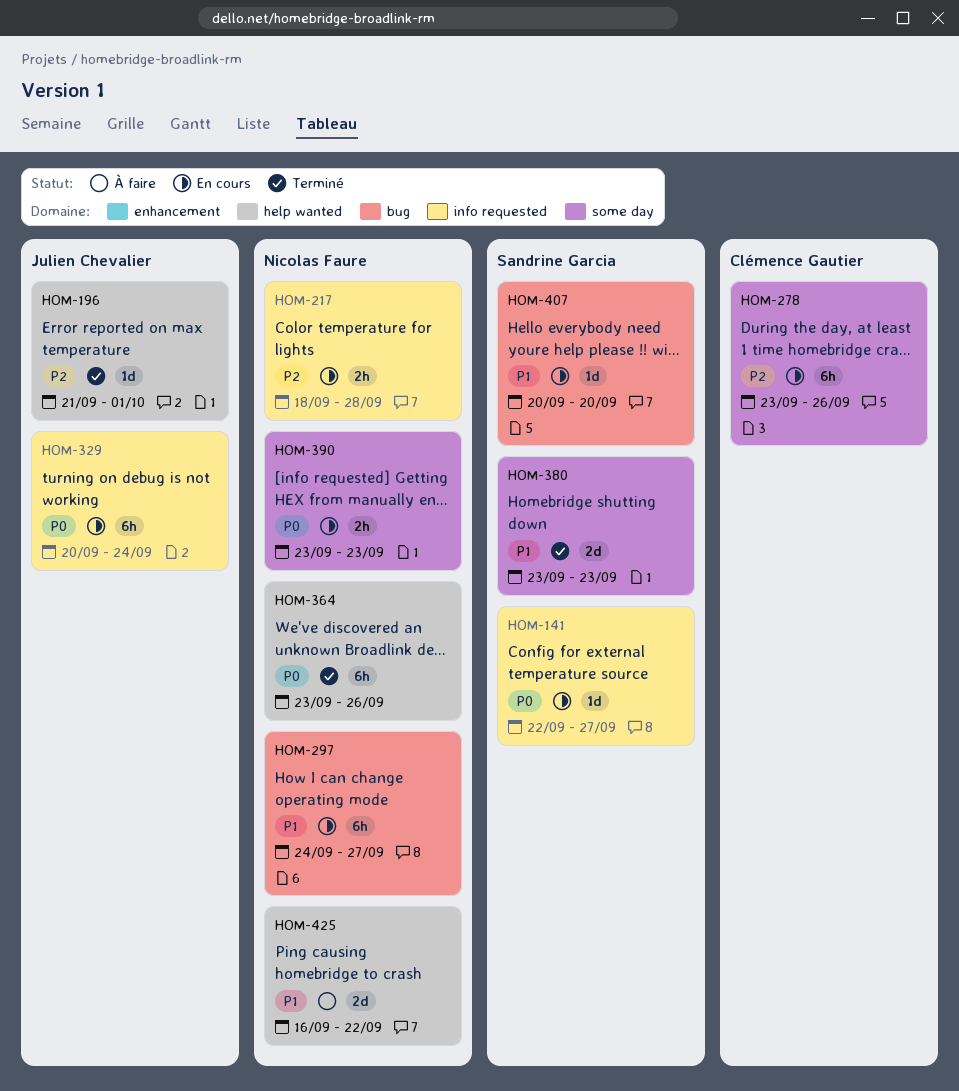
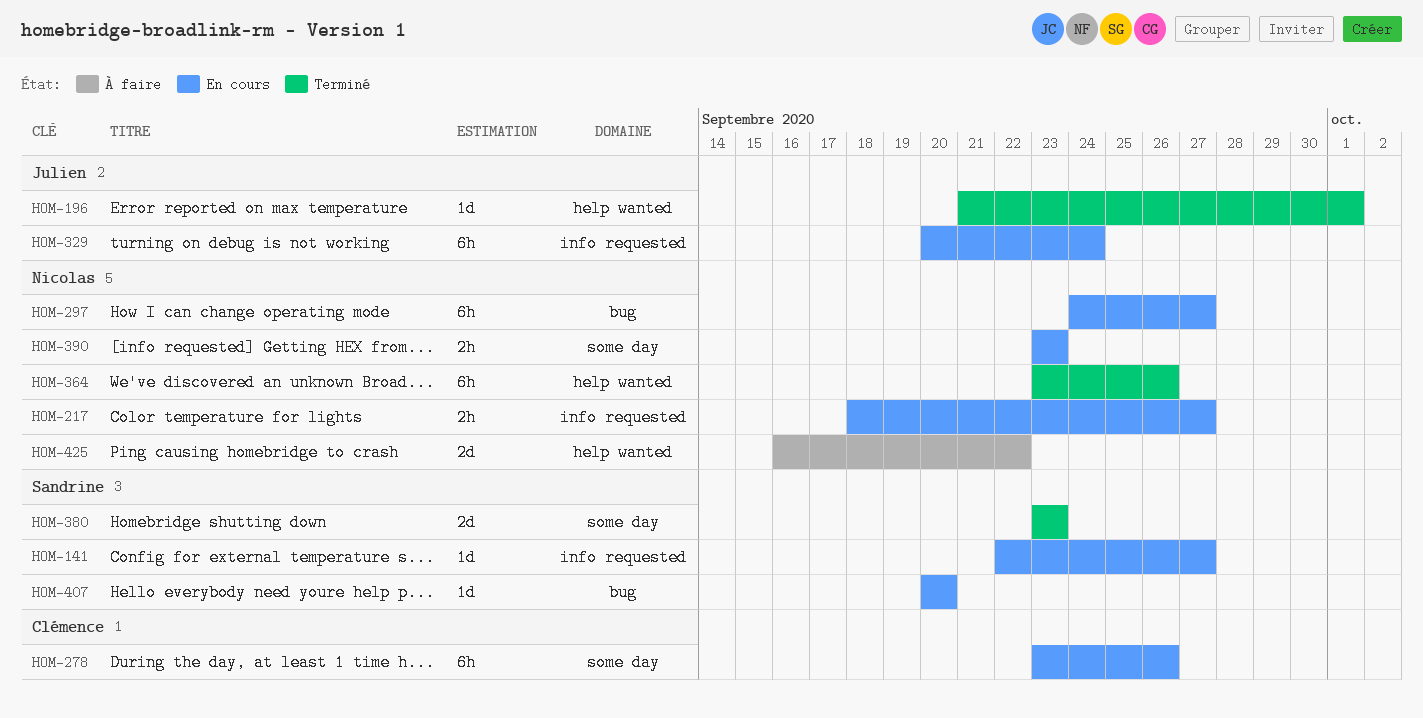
HOM-217, due: Sep 28 -> Sep 27

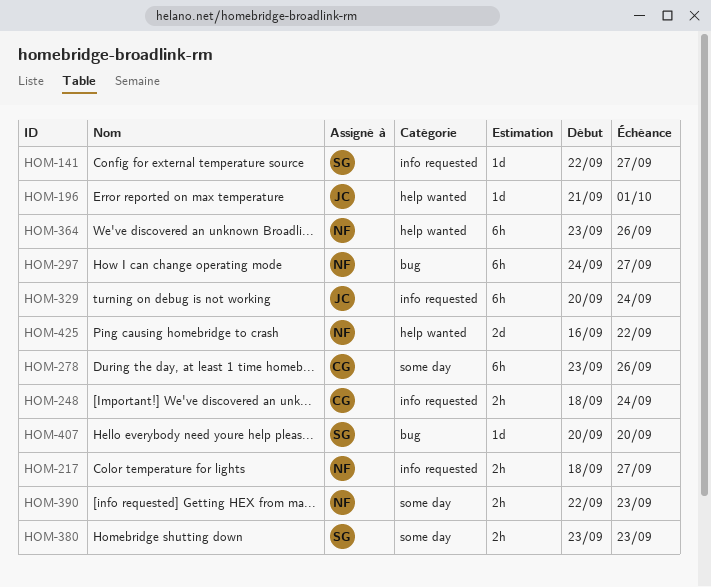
HOM-248: none -> present
HOM-380, estimate: 2d -> 2h
HOM-390, start: Sep 23 -> Sep 22

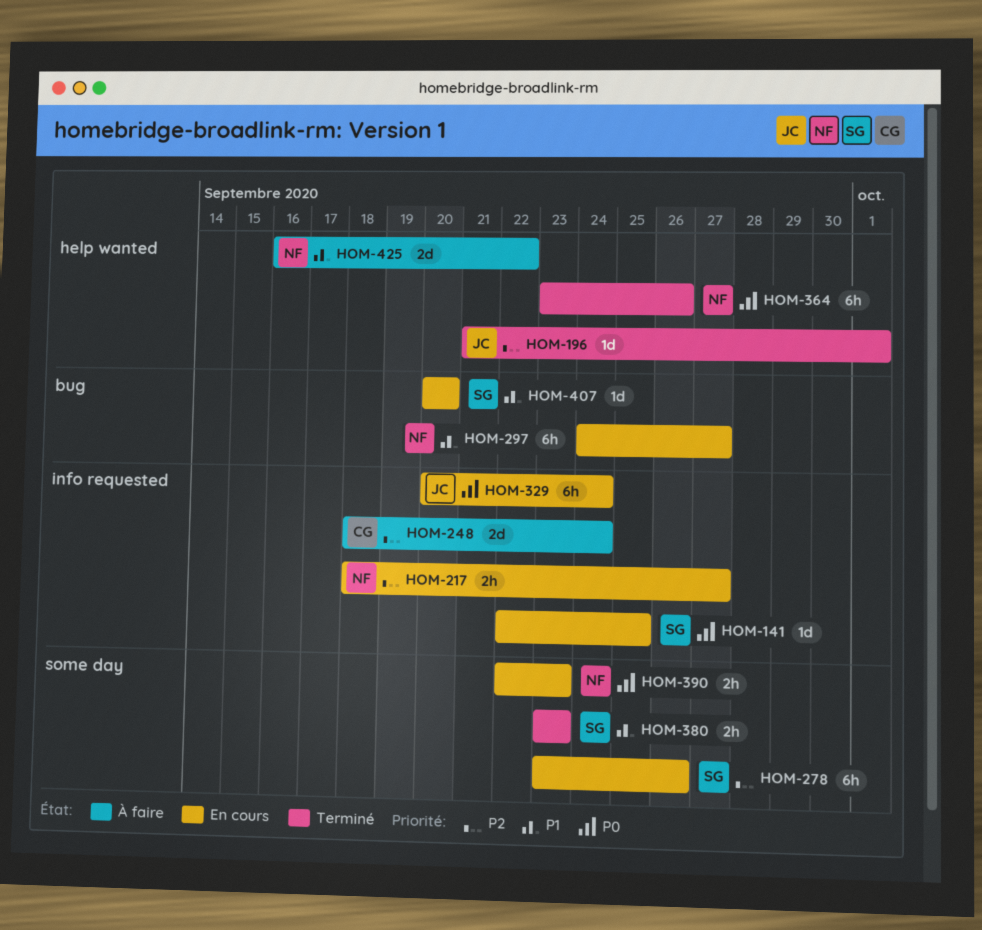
HOM-141, due: Sep 27 -> Sep 25
HOM-248, estimate: 2h -> 2d
HOM-278, owner: CG -> SG

